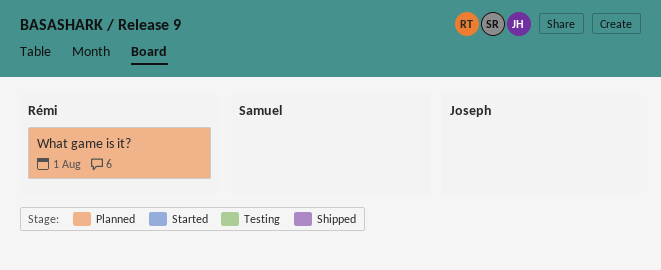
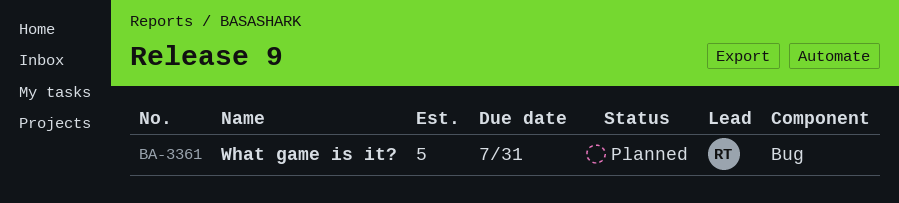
What game is it?, due: Aug 1 -> Jul 31

